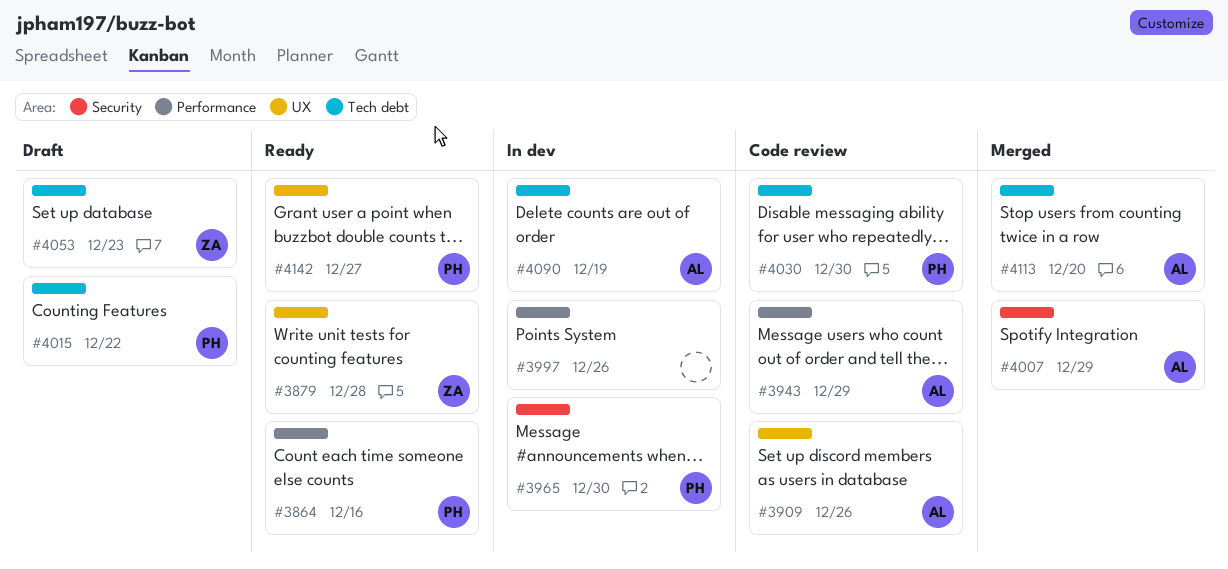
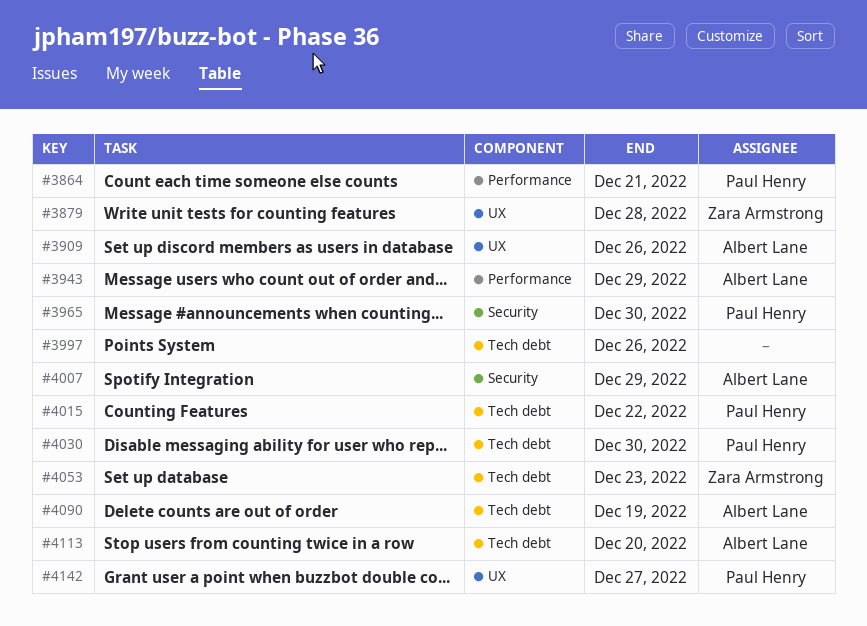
#3864, due: Dec 16 -> Dec 21
#3997, label: Performance -> Tech debt

